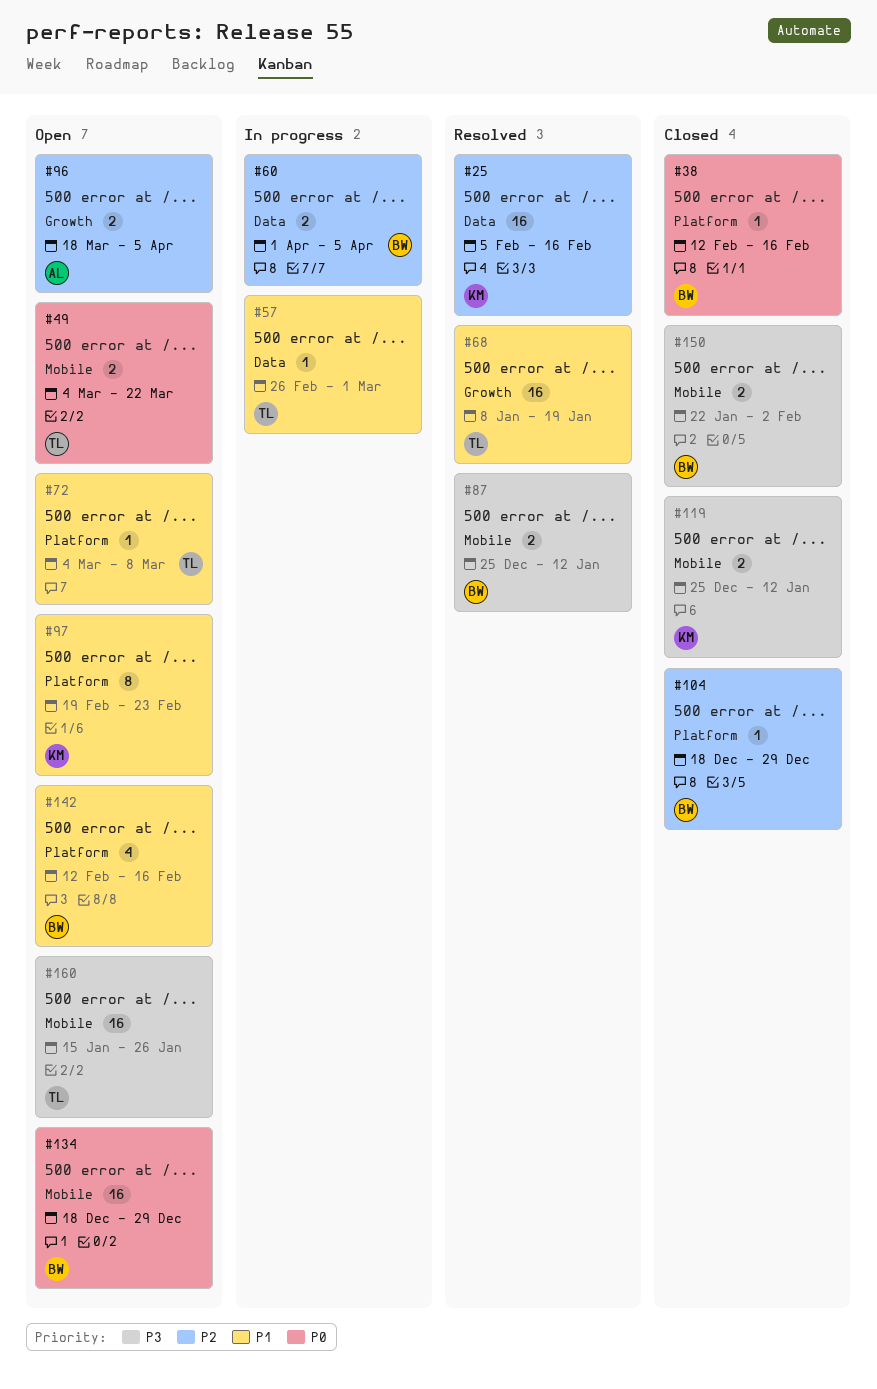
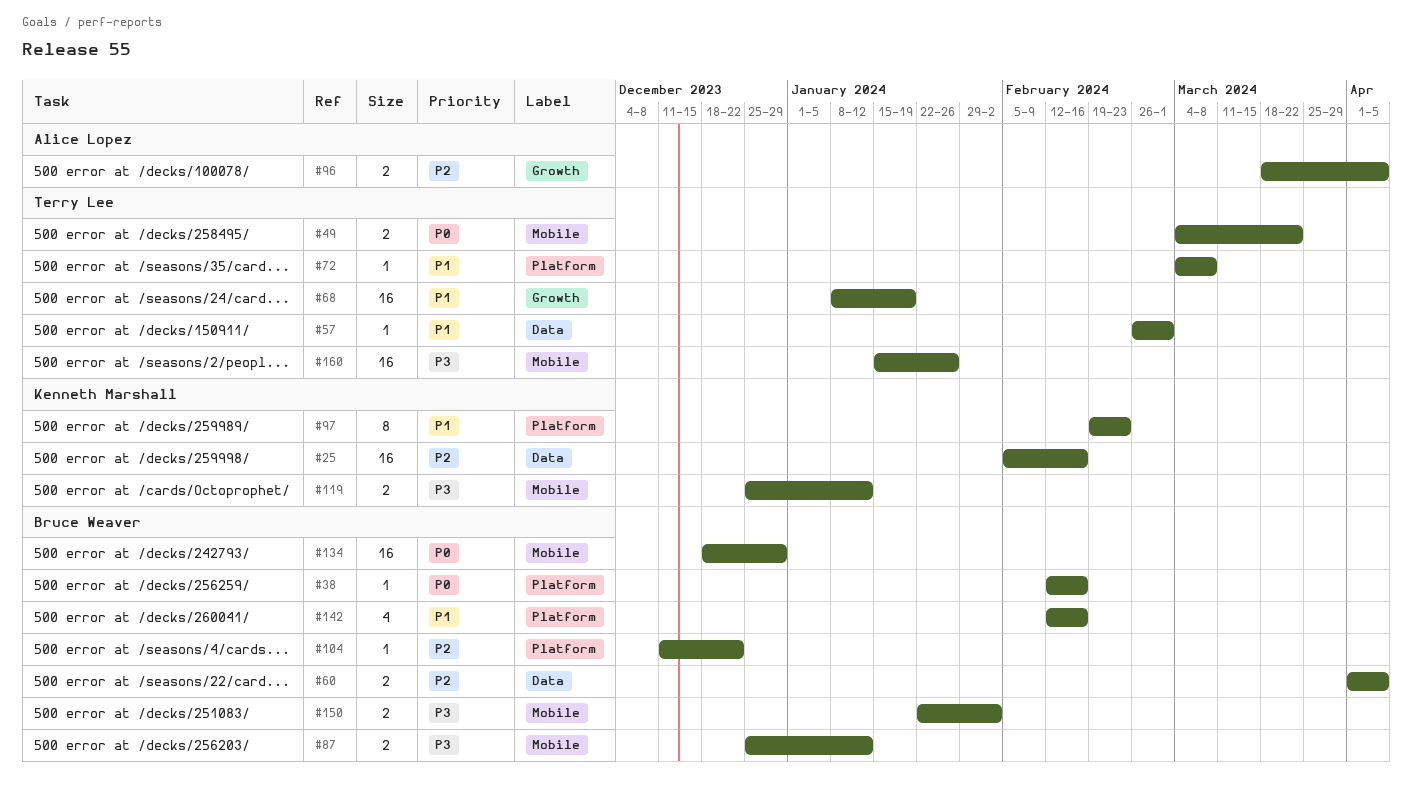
#104, start: Dec 18 -> Dec 11
#104, due: Dec 29 -> Dec 22

